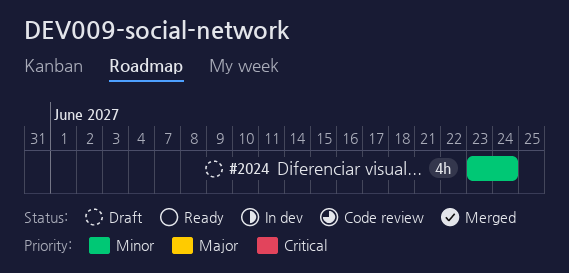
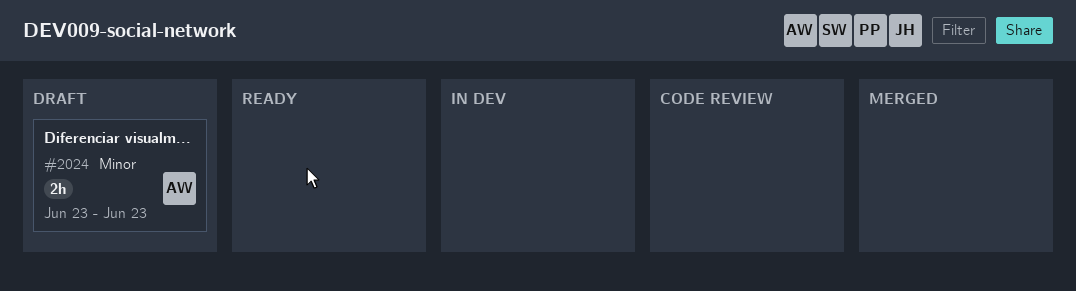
#2024, estimate: 4h -> 2h
#2024, due: Jun 24 -> Jun 23

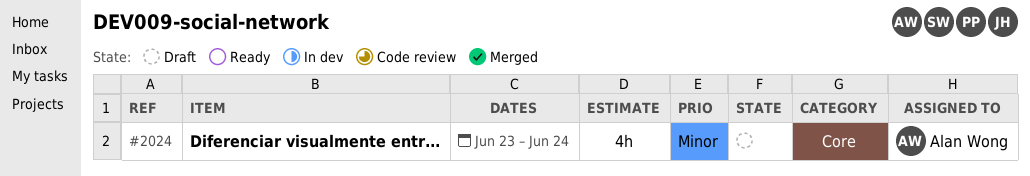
#2024, estimate: 2h -> 4h
#2024, due: Jun 23 -> Jun 24

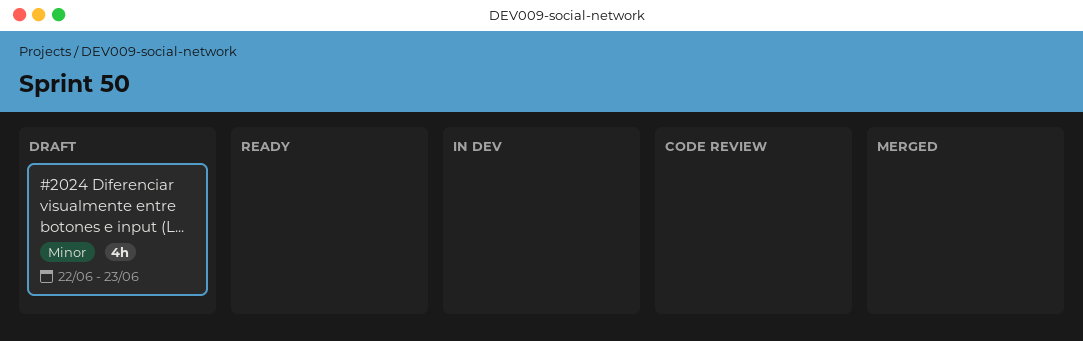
#2024, start: Jun 23 -> Jun 22
#2024, due: Jun 24 -> Jun 23

